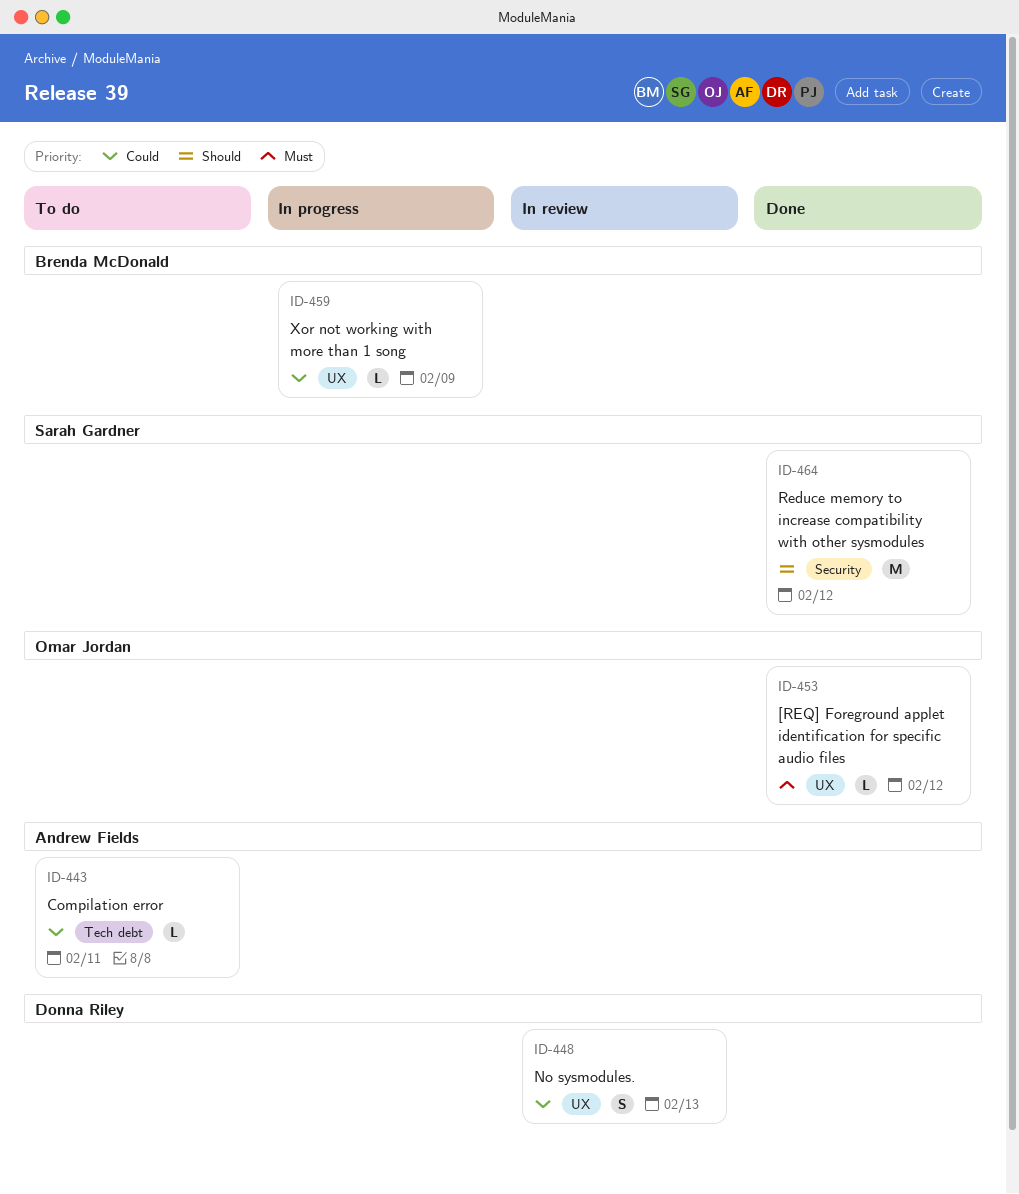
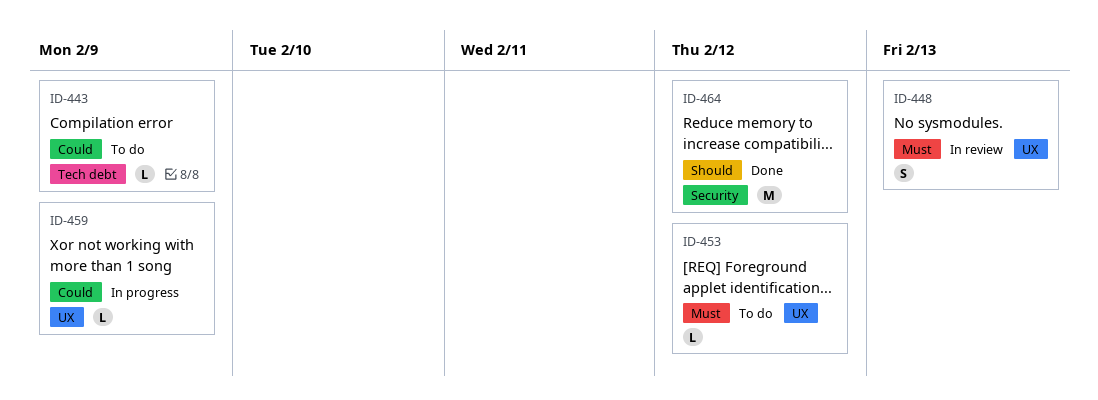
ID-443, due: Feb 11 -> Feb 9
ID-448, priority: Could -> Must
ID-453, status: Done -> To do

